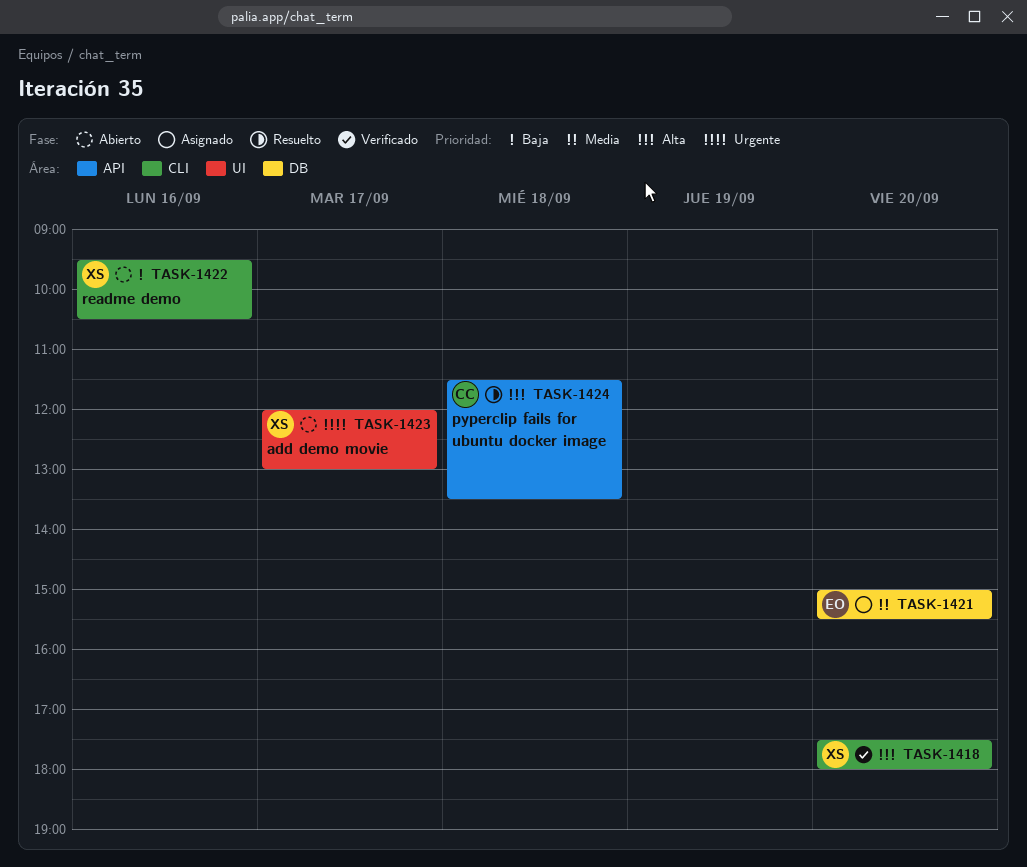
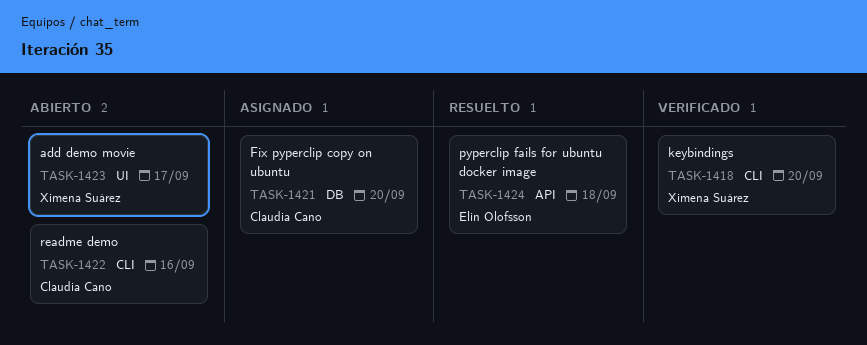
TASK-1421, owner: Elin Olofsson -> Claudia Cano
TASK-1422, owner: Ximena Suárez -> Claudia Cano
TASK-1424, owner: Claudia Cano -> Elin Olofsson

